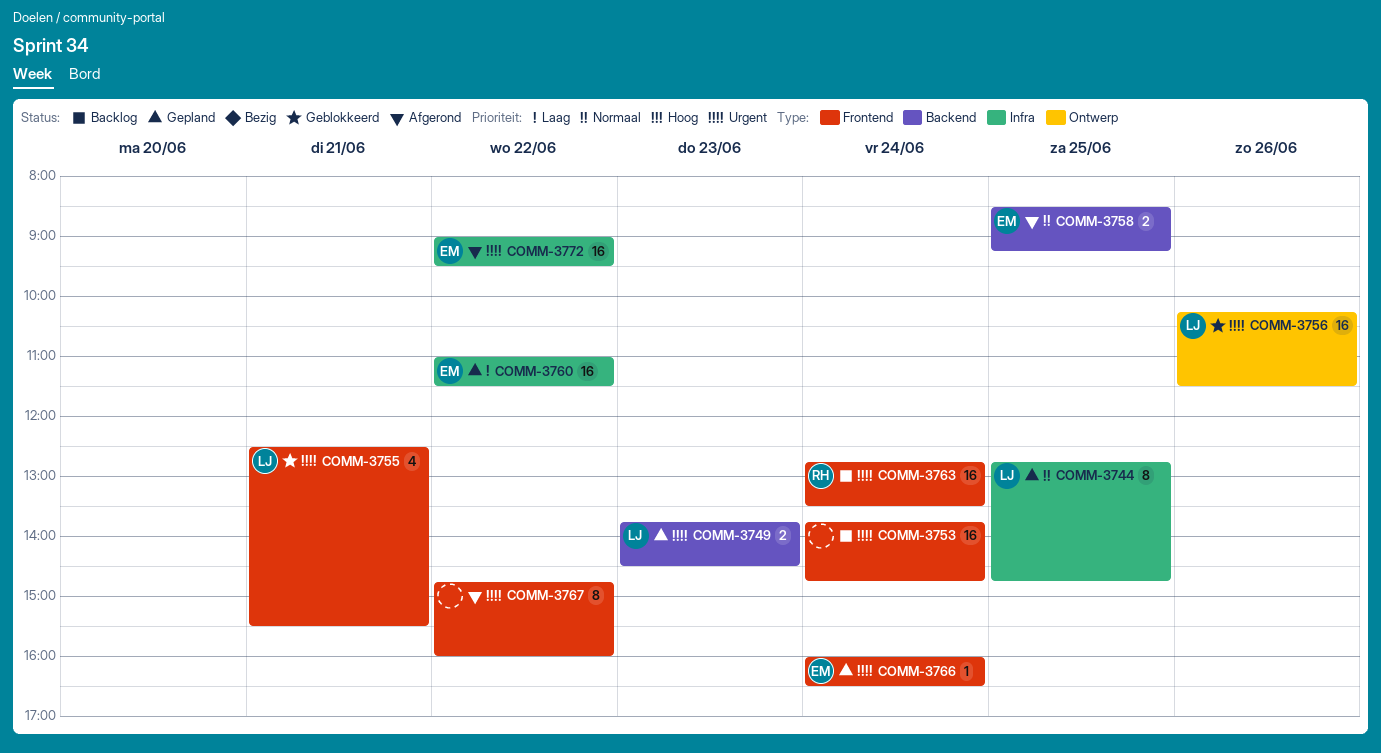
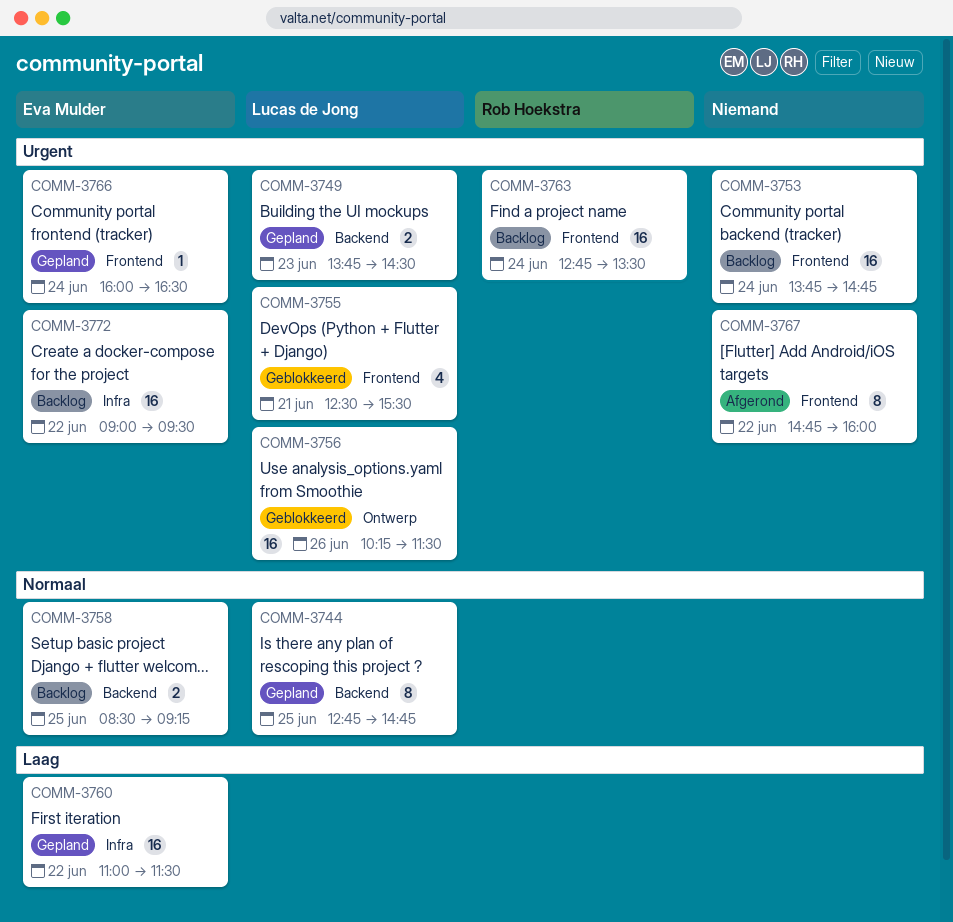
COMM-3744, label: Infra -> Backend
COMM-3758, status: Afgerond -> Backlog
COMM-3772, status: Afgerond -> Backlog

